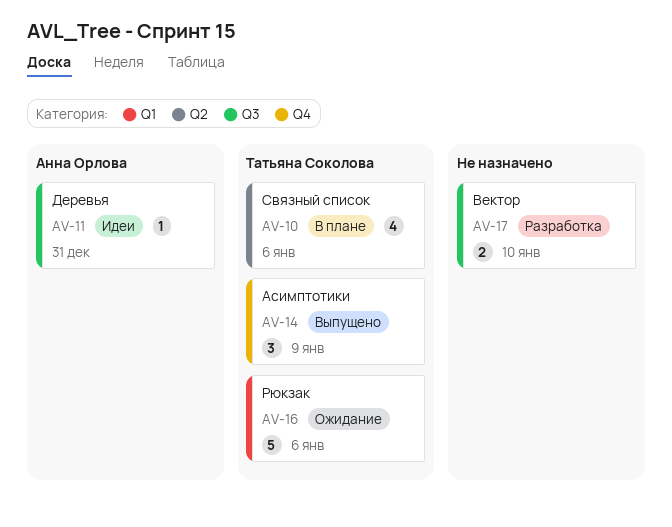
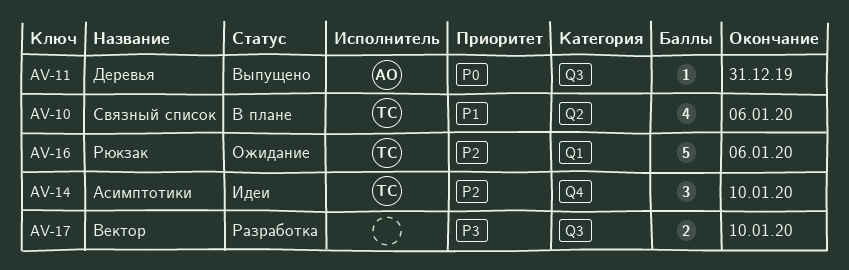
AV-11, status: Идеи -> Выпущено
AV-14, status: Выпущено -> Идеи
AV-14, due: Jan 9 -> Jan 10

